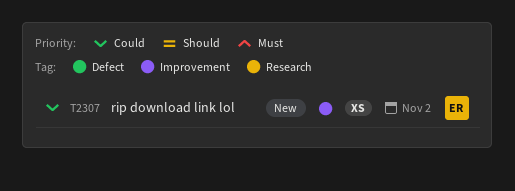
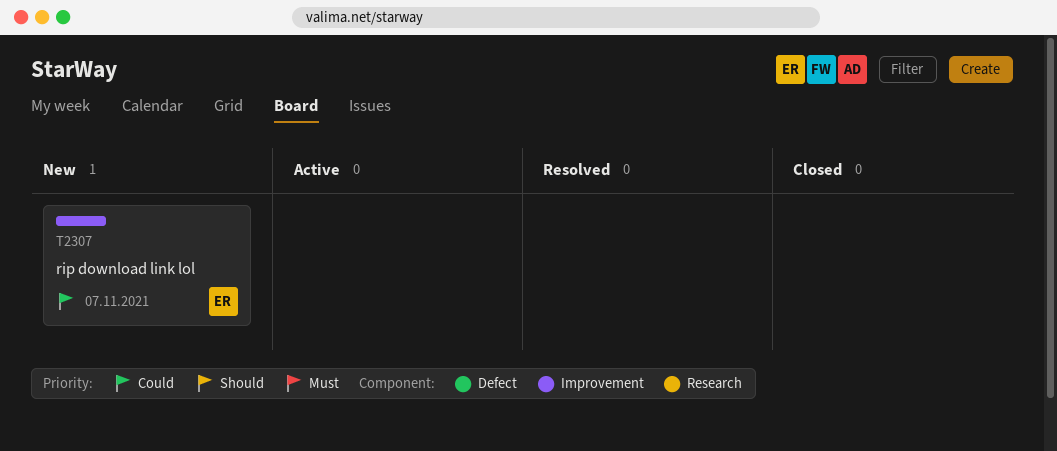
T2307, due: Nov 2 -> Nov 7

